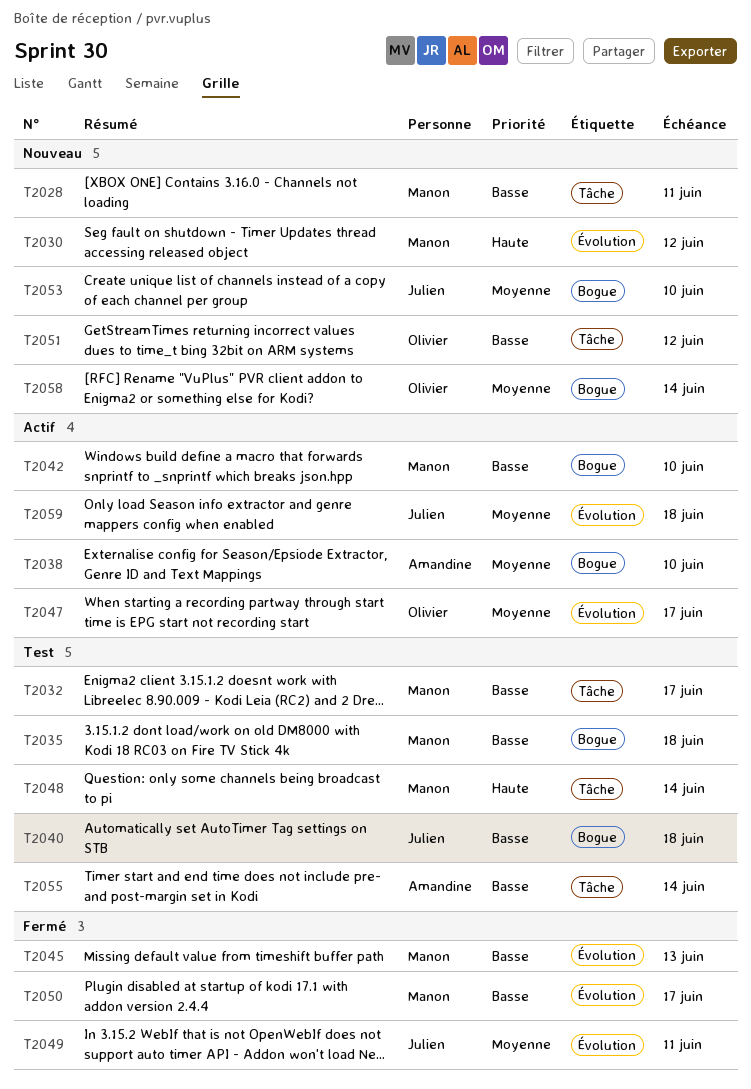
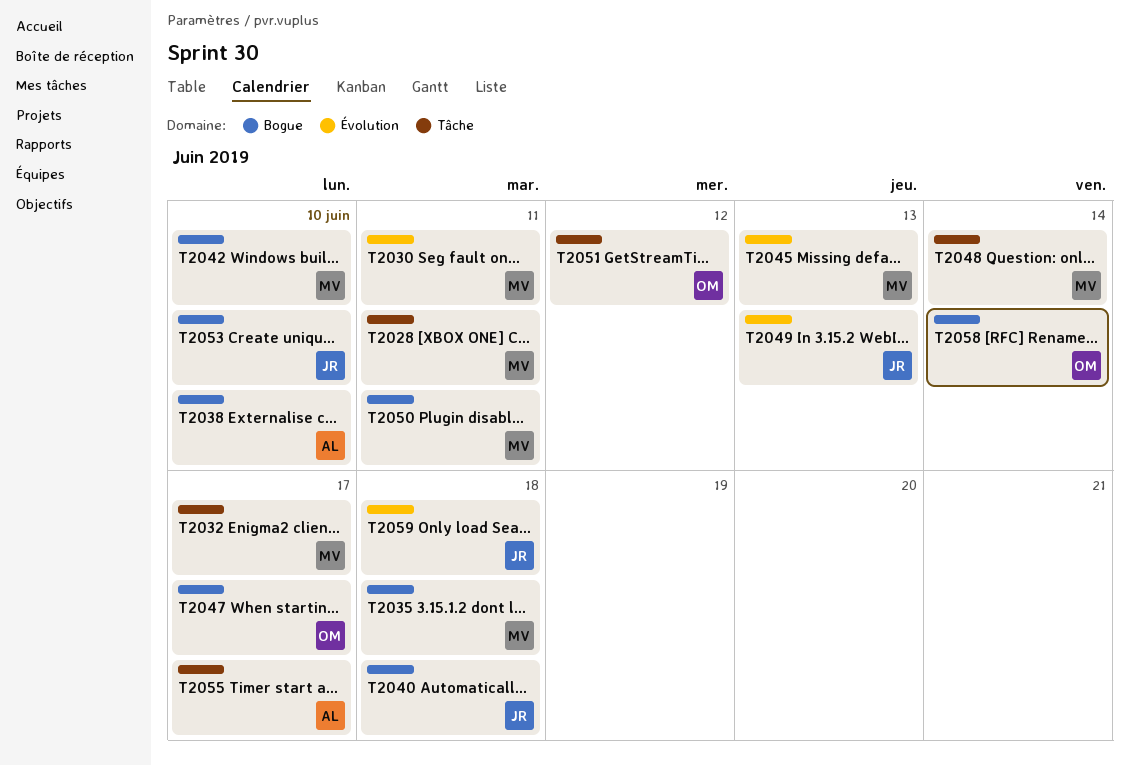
T2030, due: Jun 12 -> Jun 11
T2047, label: Évolution -> Bogue
T2049, due: Jun 11 -> Jun 13
T2050, label: Évolution -> Bogue
T2050, due: Jun 17 -> Jun 11
T2055, due: Jun 14 -> Jun 17

